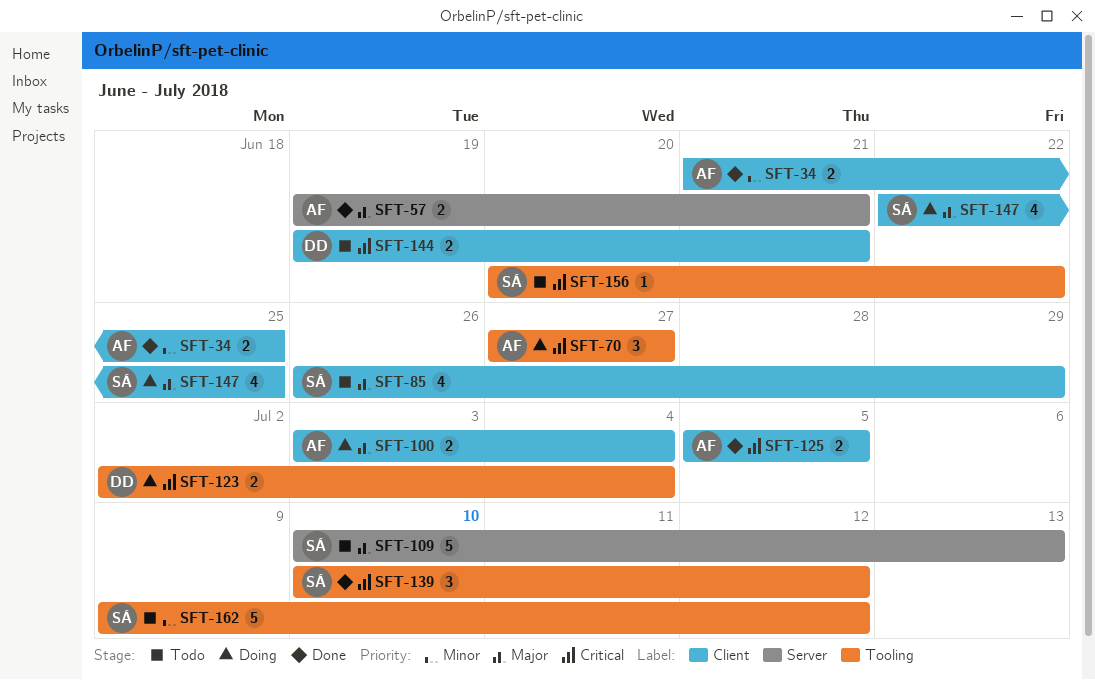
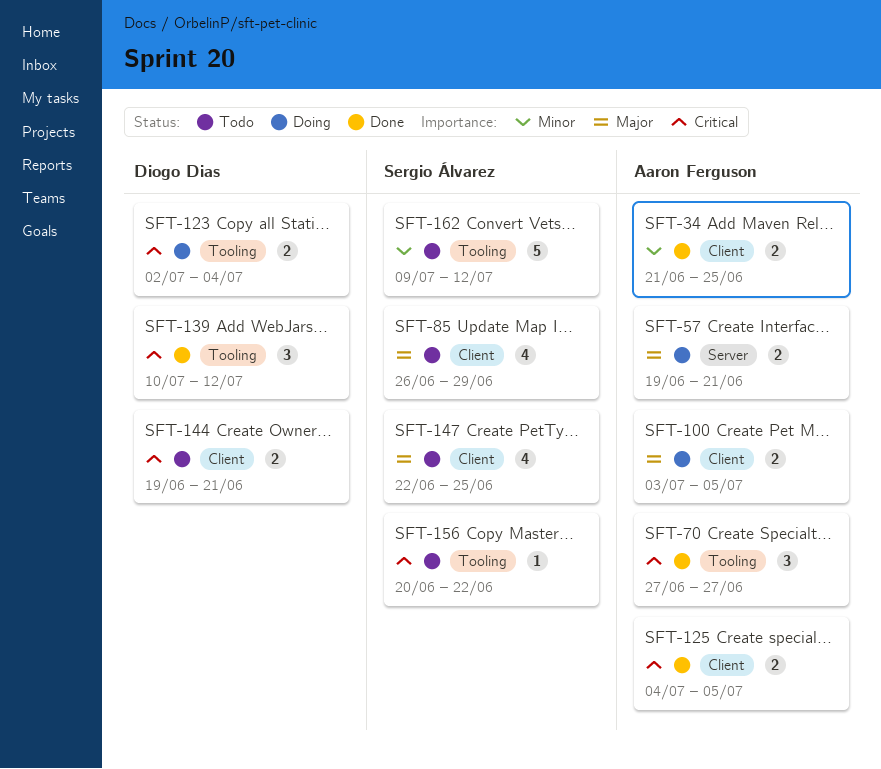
SFT-57, status: Done -> Doing
SFT-70, status: Doing -> Done
SFT-100, due: Jul 4 -> Jul 5
SFT-109: present -> none
SFT-125, start: Jul 5 -> Jul 4
SFT-139, owner: Sergio Álvarez -> Diogo Dias
SFT-147, status: Doing -> Todo

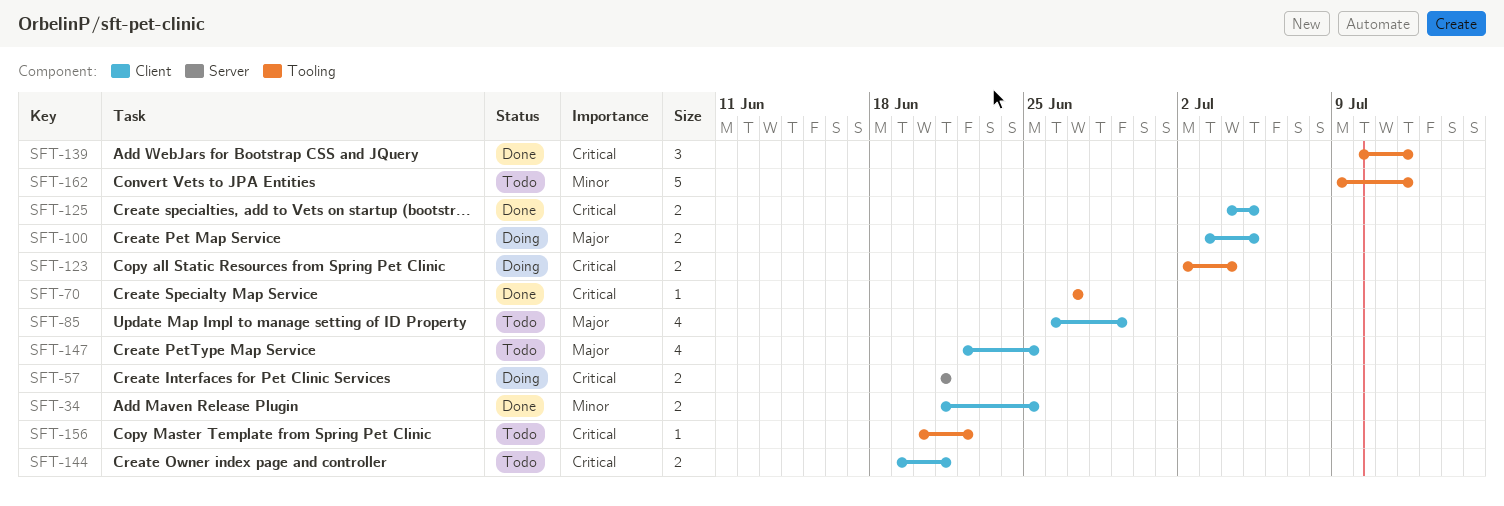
SFT-57, priority: Major -> Critical
SFT-57, start: Jun 19 -> Jun 21
SFT-70, estimate: 3 -> 1

